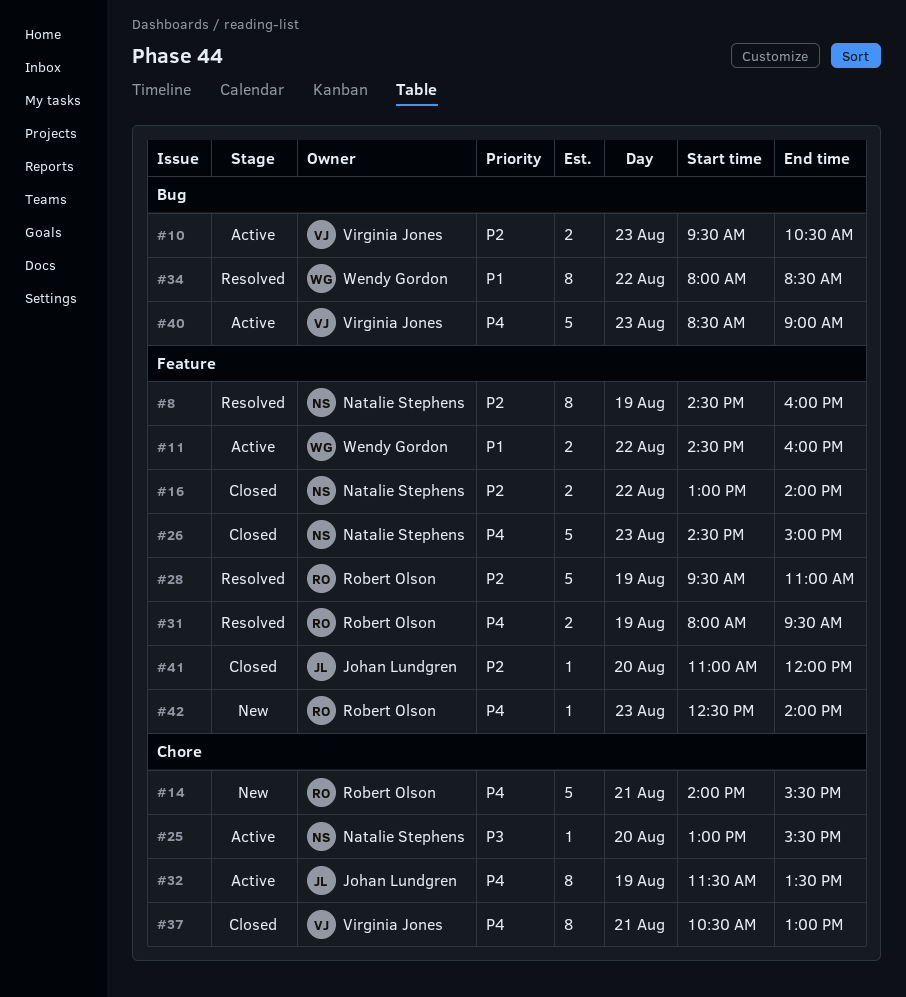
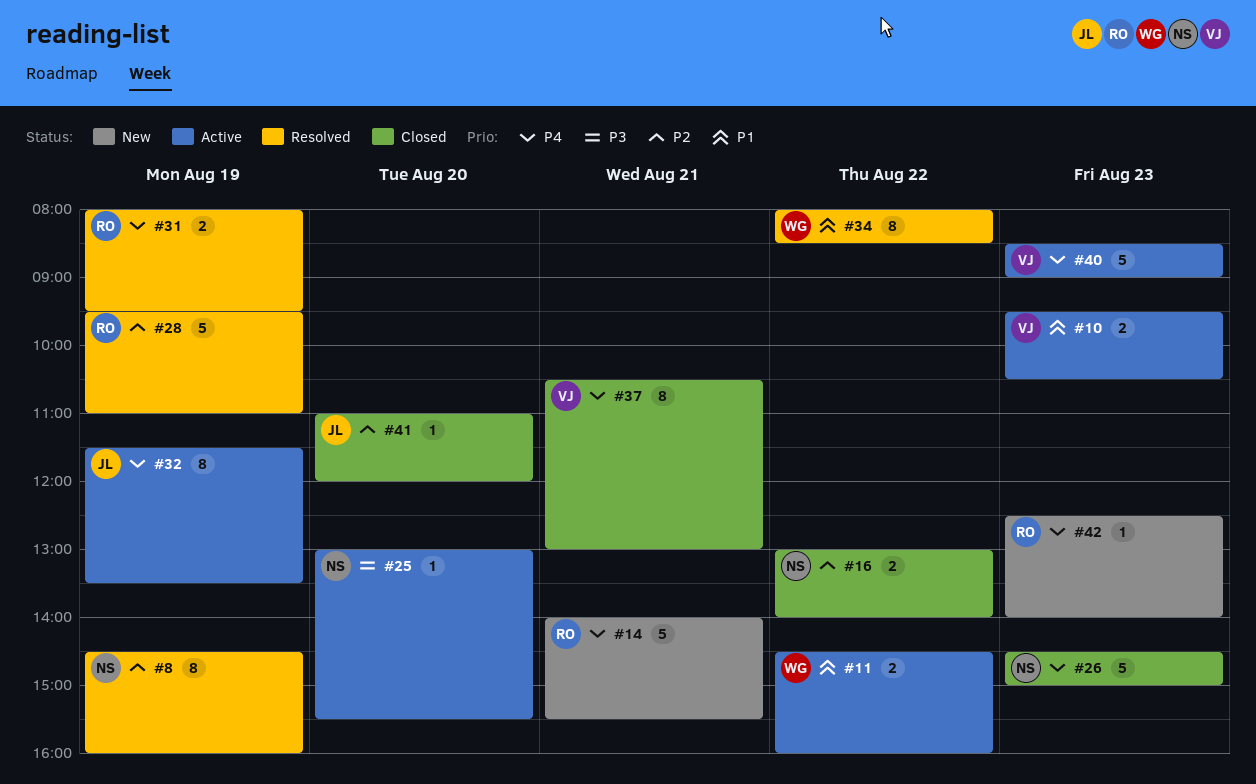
#10, priority: P2 -> P1

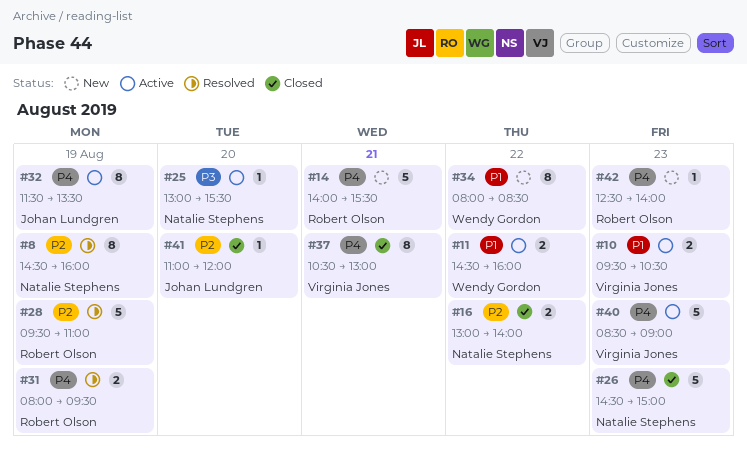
#34, status: Resolved -> New

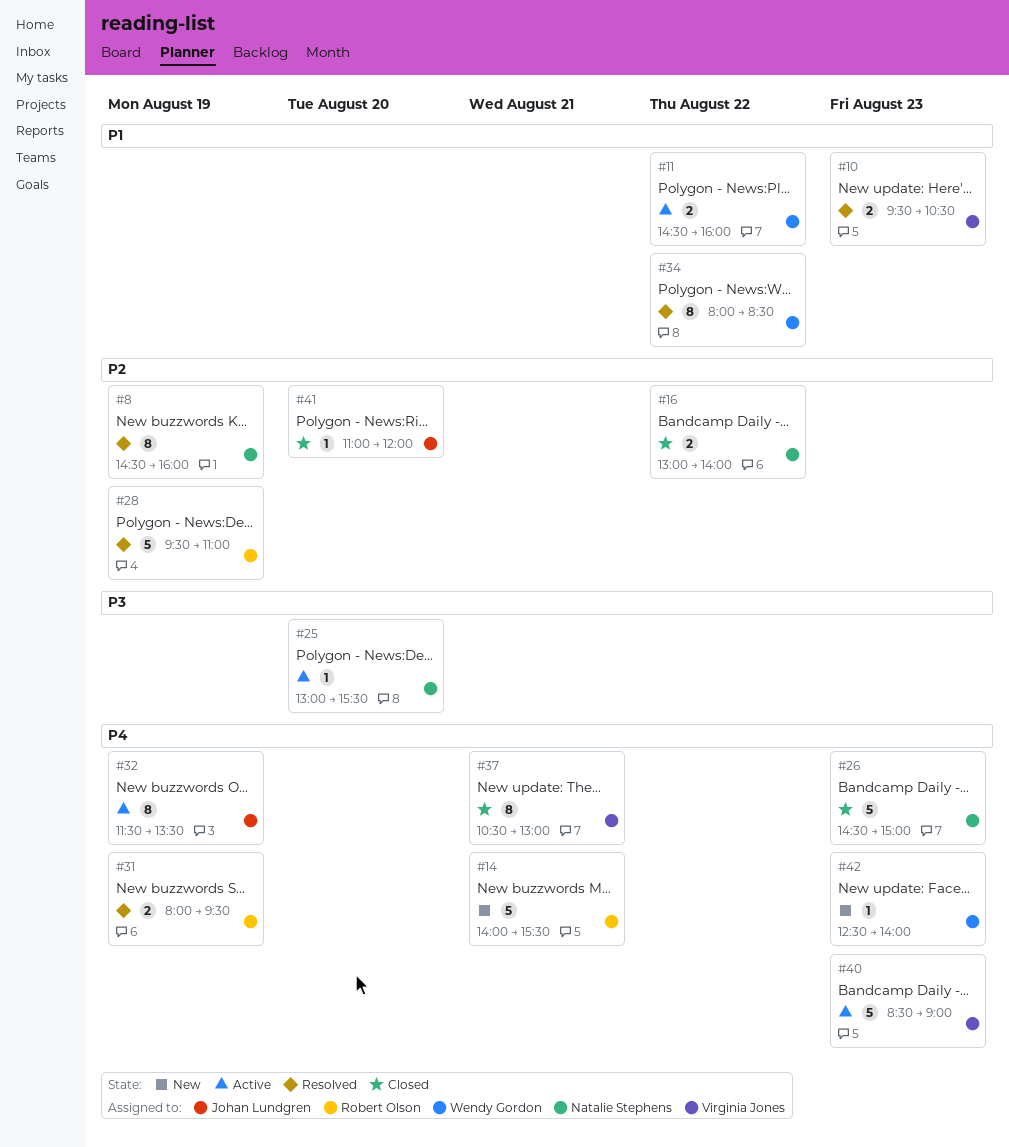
#10, status: Active -> Resolved
#34, status: New -> Resolved
#42, owner: Robert Olson -> Wendy Gordon

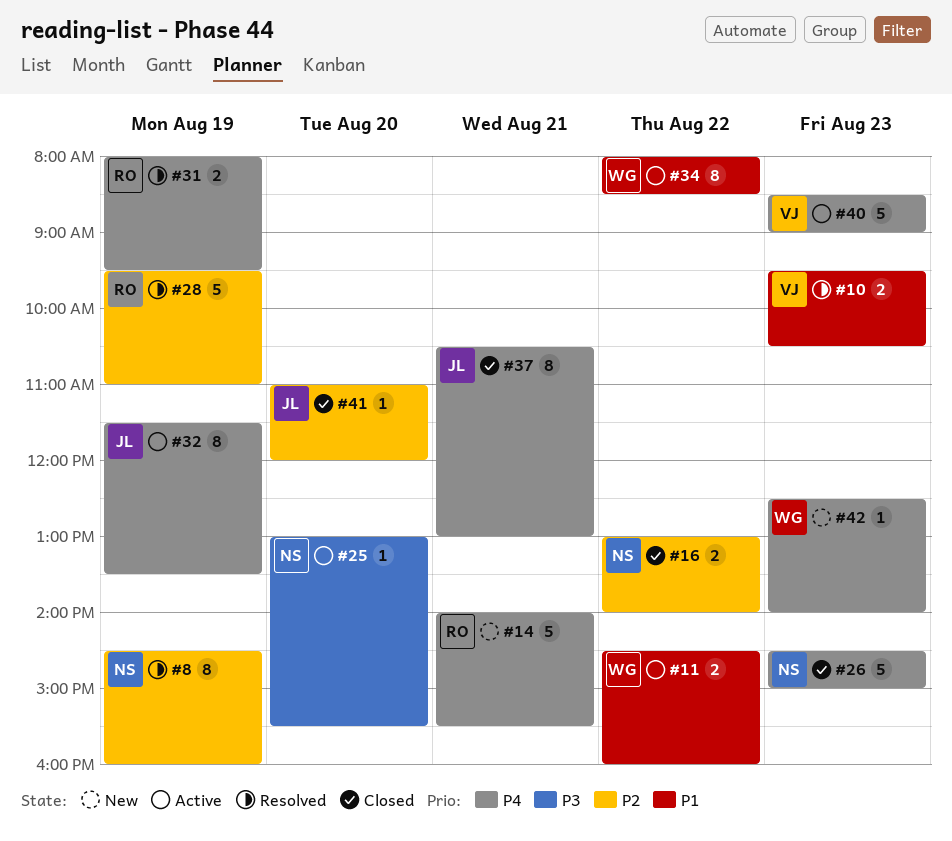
#34, status: Resolved -> Active
#37, owner: Virginia Jones -> Johan Lundgren

